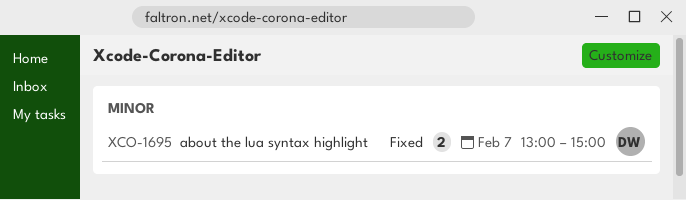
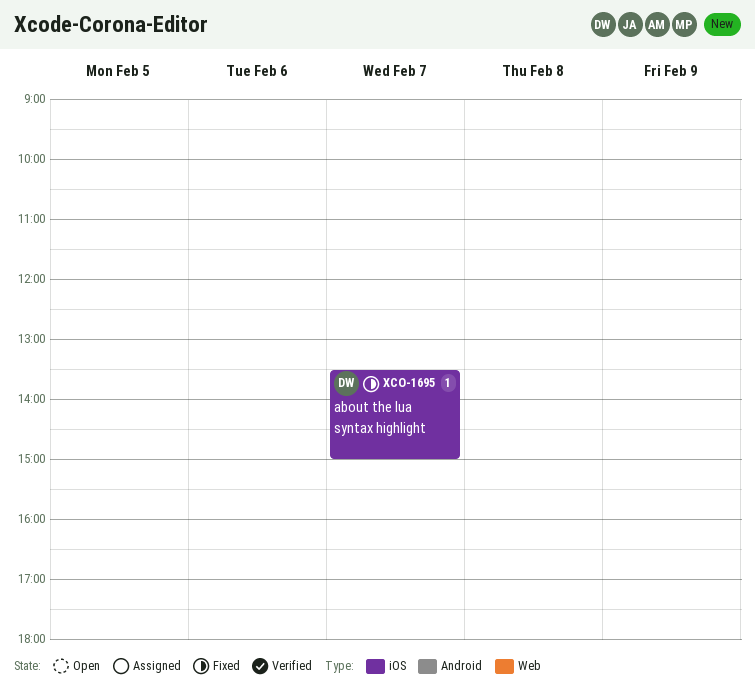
XCO-1695, estimate: 2 -> 1
XCO-1695, begins: 13:00 -> 13:30

